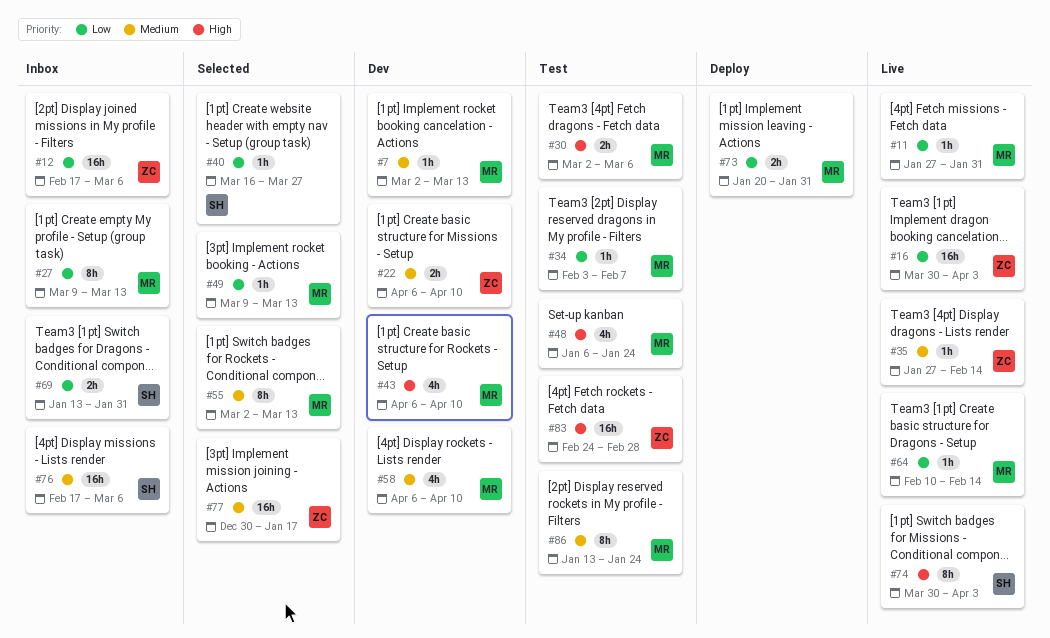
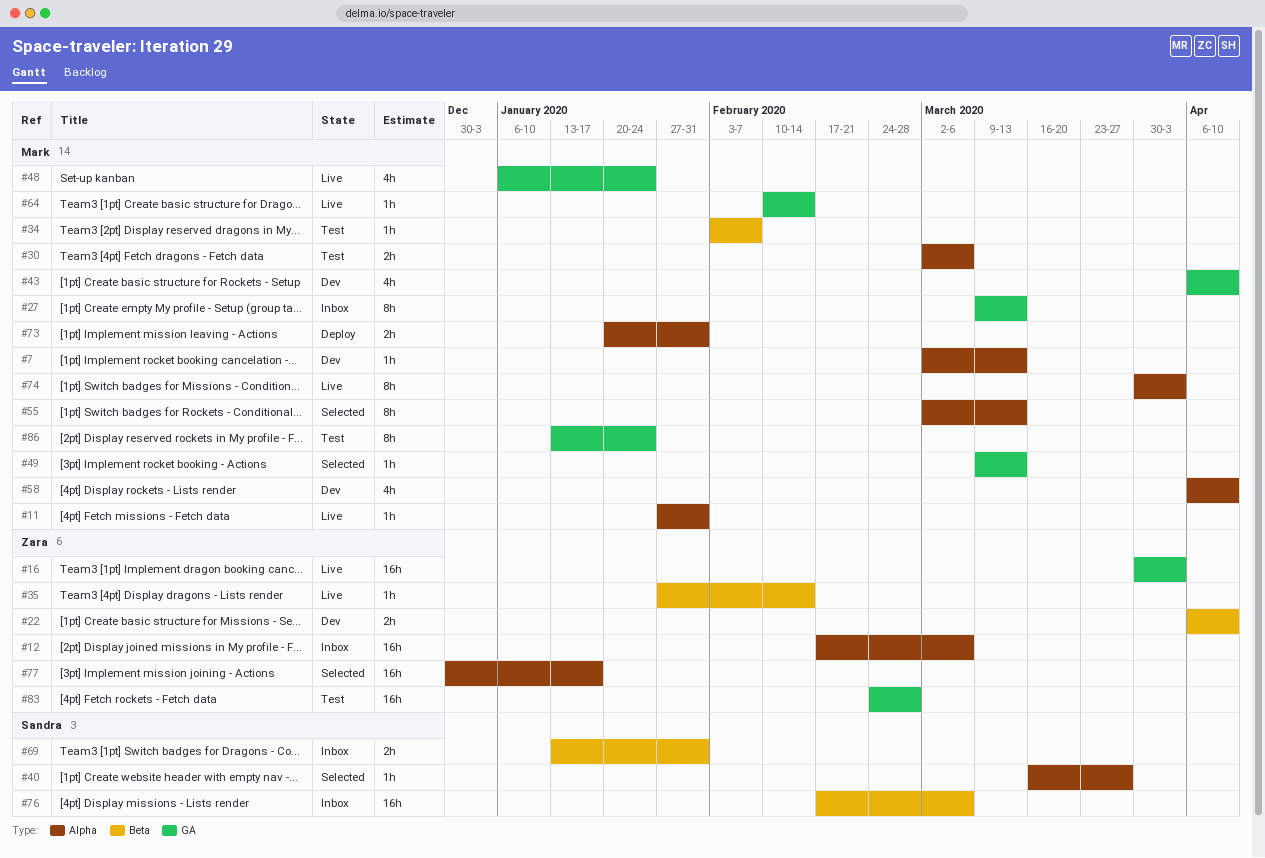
#48, status: Test -> Live
#74, owner: Sandra -> Mark

